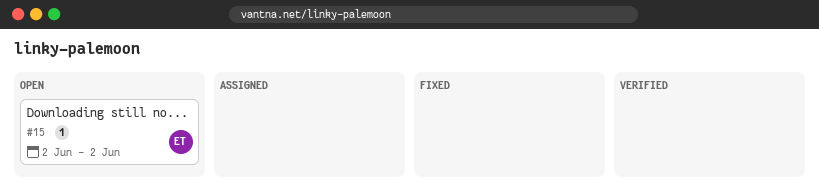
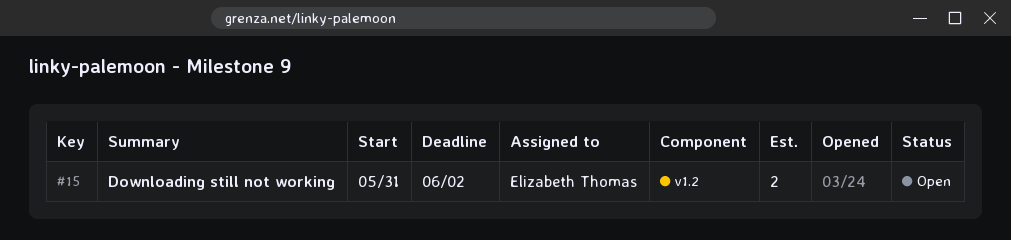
#15, estimate: 1 -> 2
#15, start: Jun 2 -> May 31

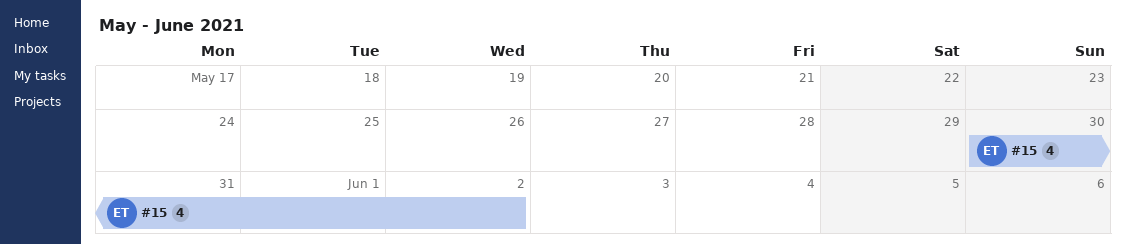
#15, estimate: 2 -> 4
#15, start: May 31 -> May 30

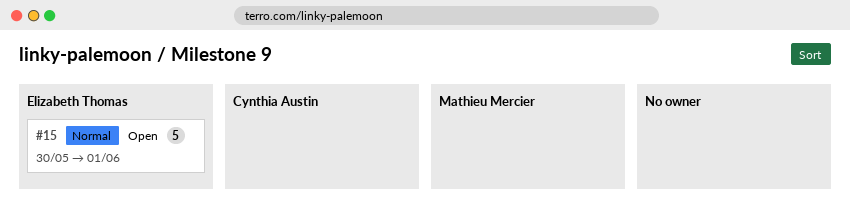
#15, estimate: 4 -> 5
#15, due: Jun 2 -> Jun 1

